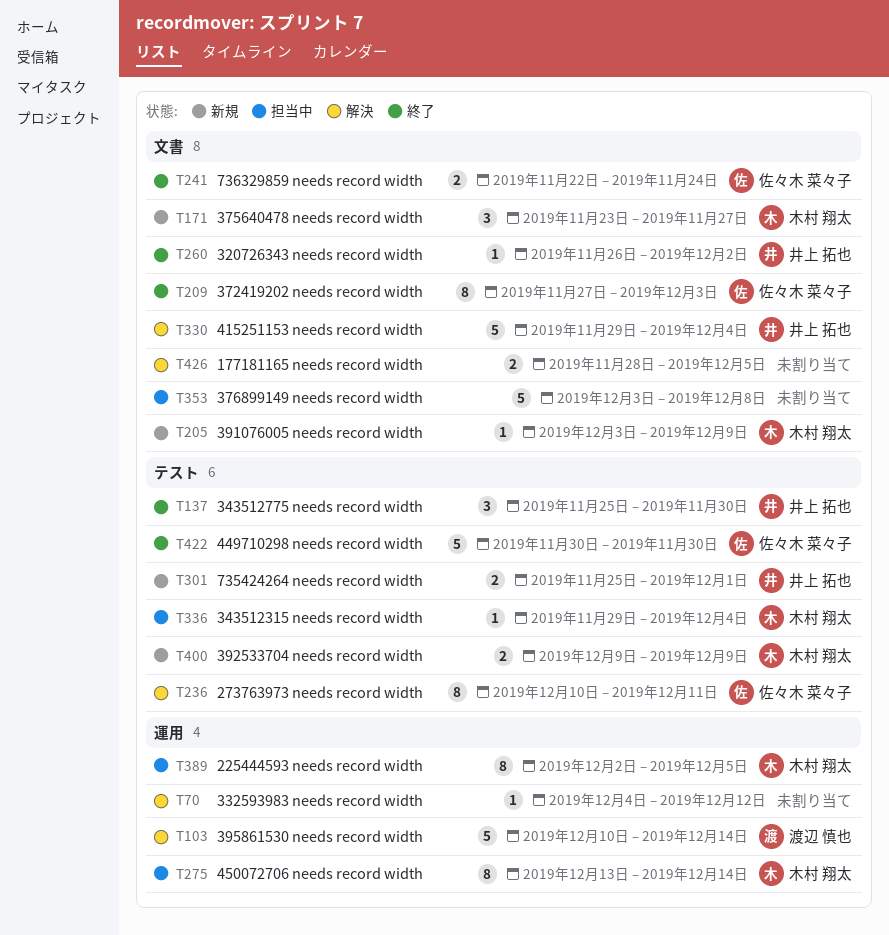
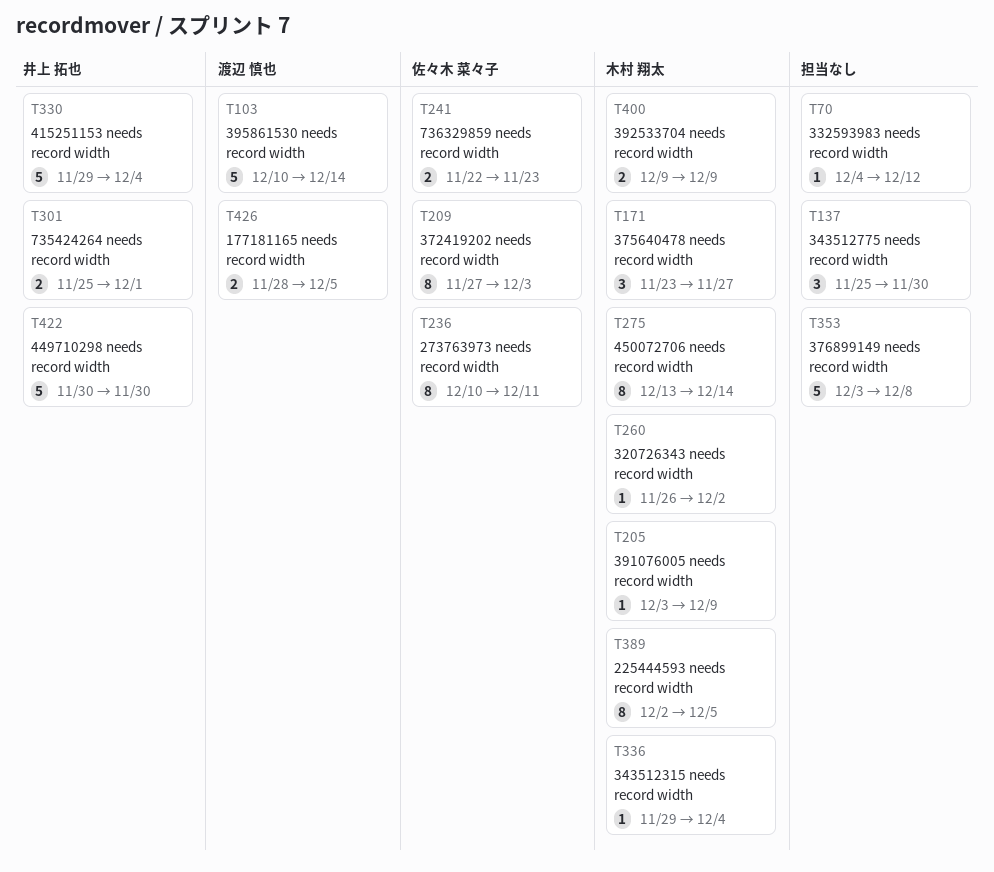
T137, owner: 井上 拓也 -> none
T241, due: Nov 24 -> Nov 23
T260, owner: 井上 拓也 -> 木村 翔太
T422, owner: 佐々木 菜々子 -> 井上 拓也
T426, owner: none -> 渡辺 慎也

